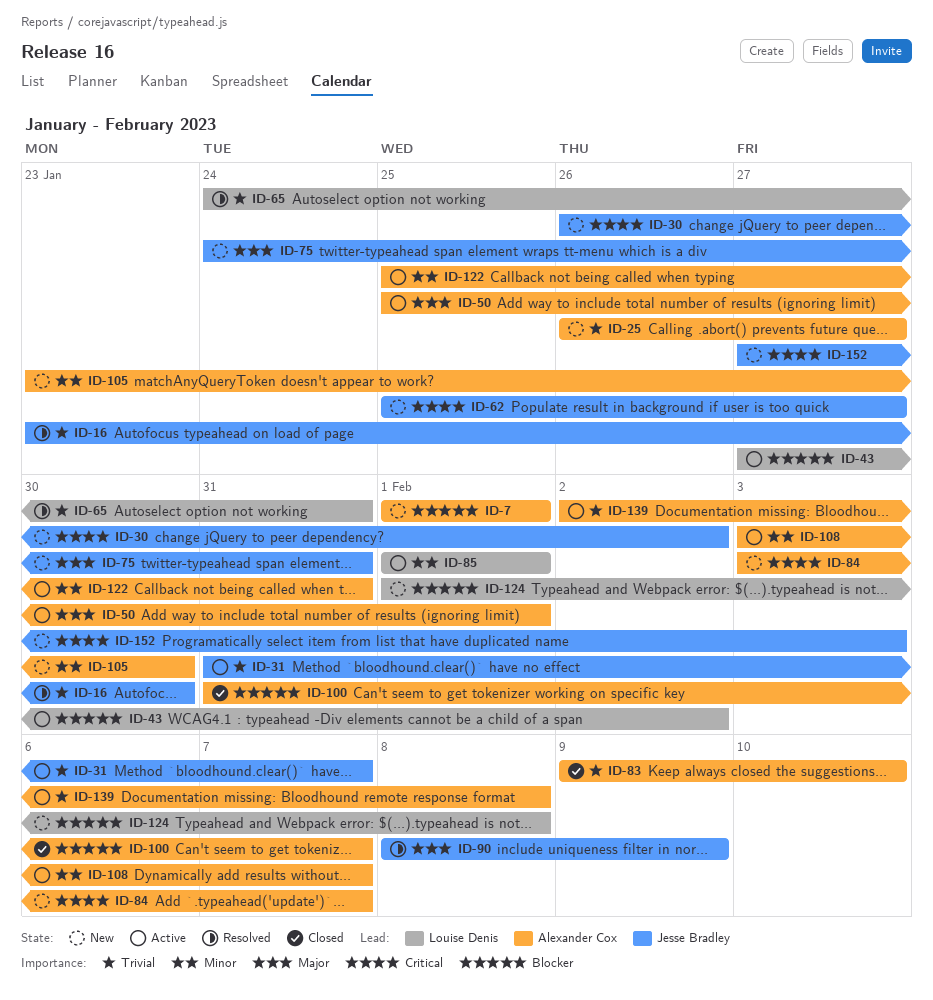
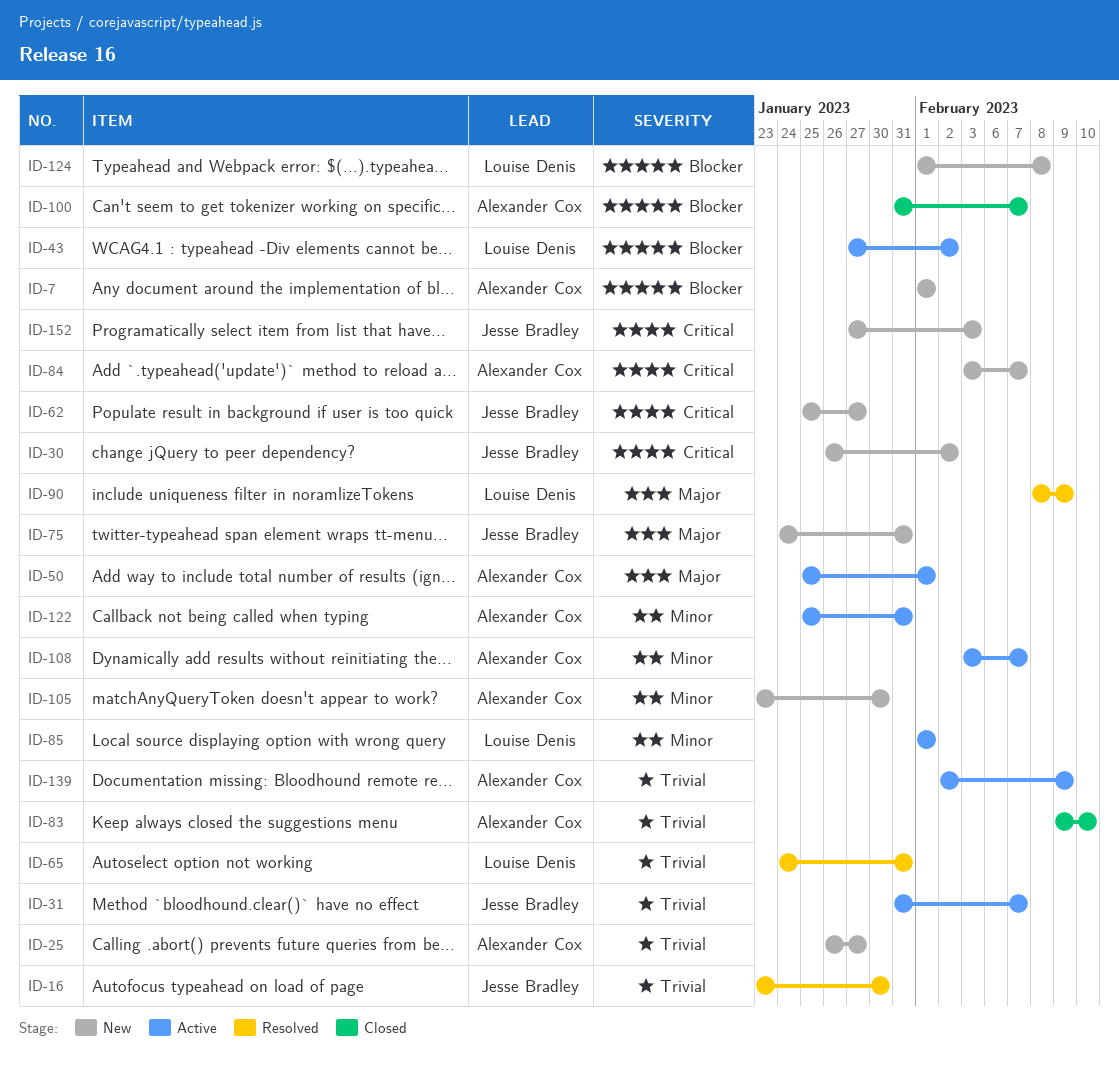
ID-90, owner: Jesse Bradley -> Louise Denis
ID-139, due: Feb 8 -> Feb 9

